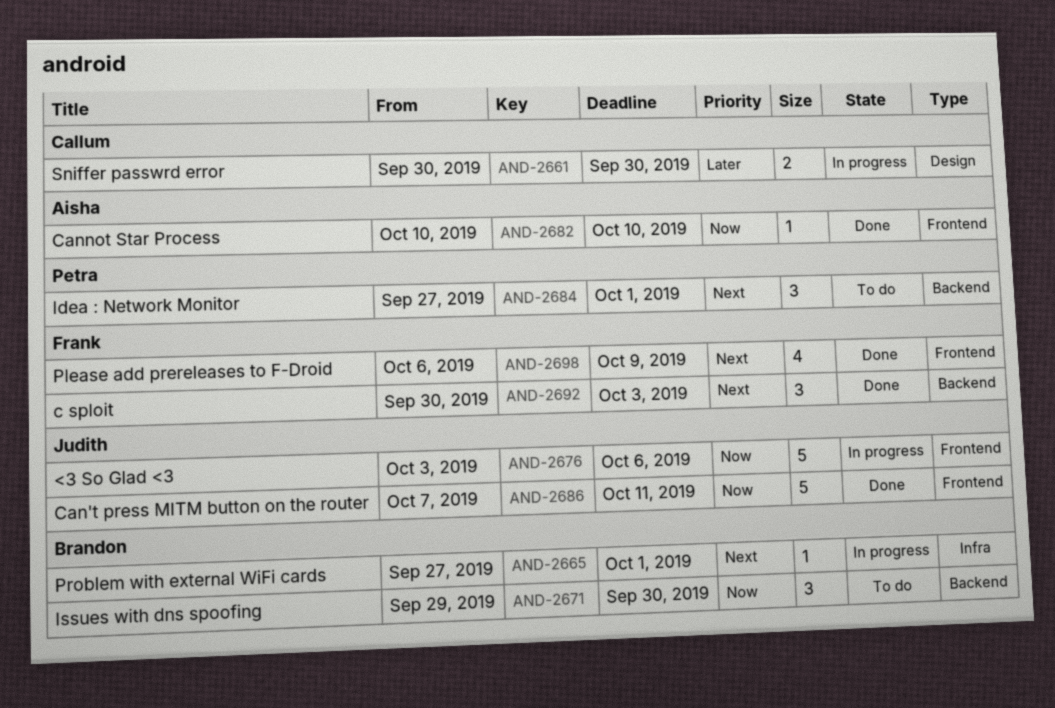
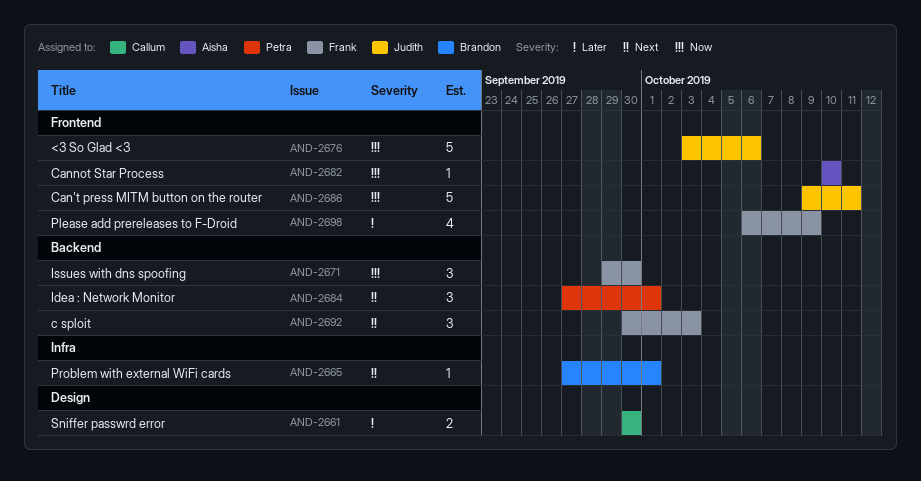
AND-2671, owner: Brandon -> Frank
AND-2686, start: Oct 7 -> Oct 9
AND-2698, priority: Next -> Later

